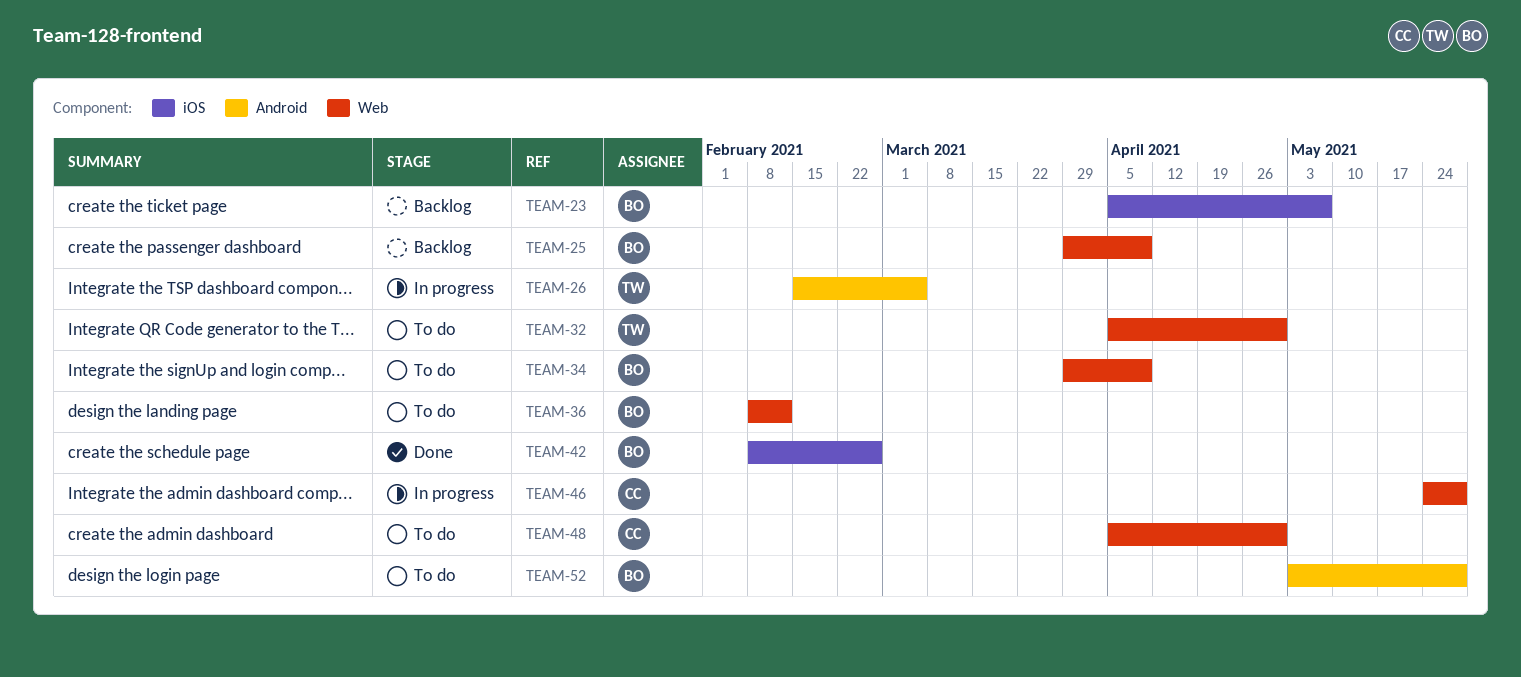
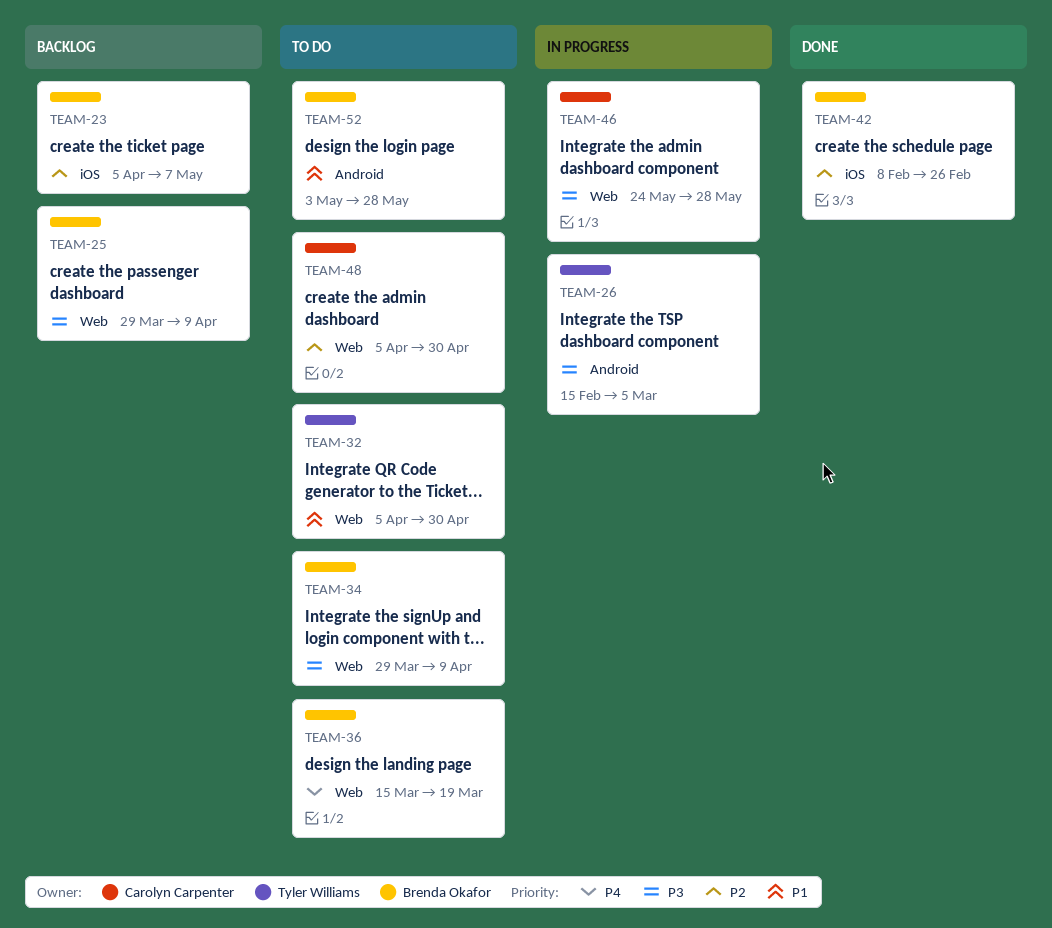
TEAM-36, start: Feb 8 -> Mar 15
TEAM-36, due: Feb 12 -> Mar 19

